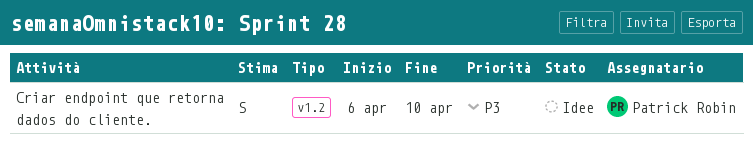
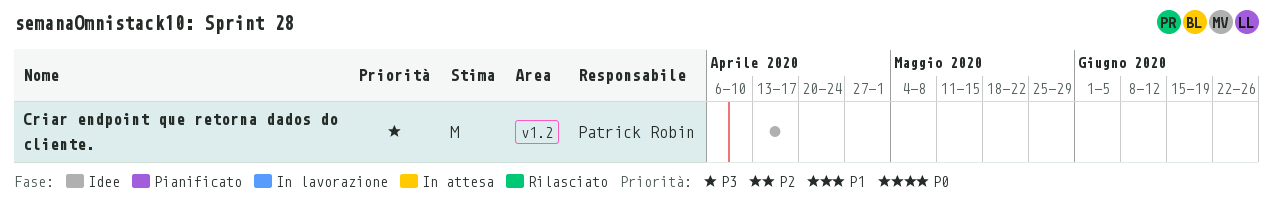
Criar endpoint que retorna dados do cliente., estimate: S -> M
Criar endpoint que retorna dados do cliente., start: Apr 6 -> Apr 13
Criar endpoint que retorna dados do cliente., due: Apr 10 -> Apr 17

